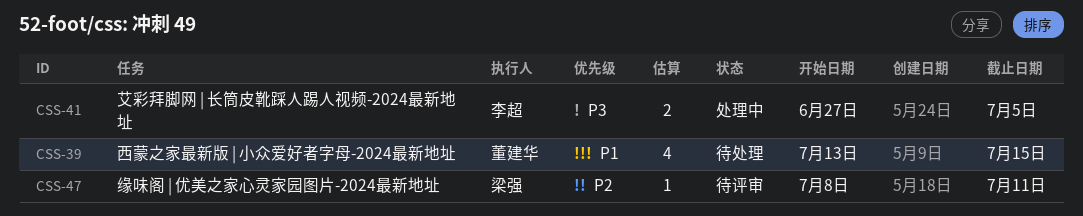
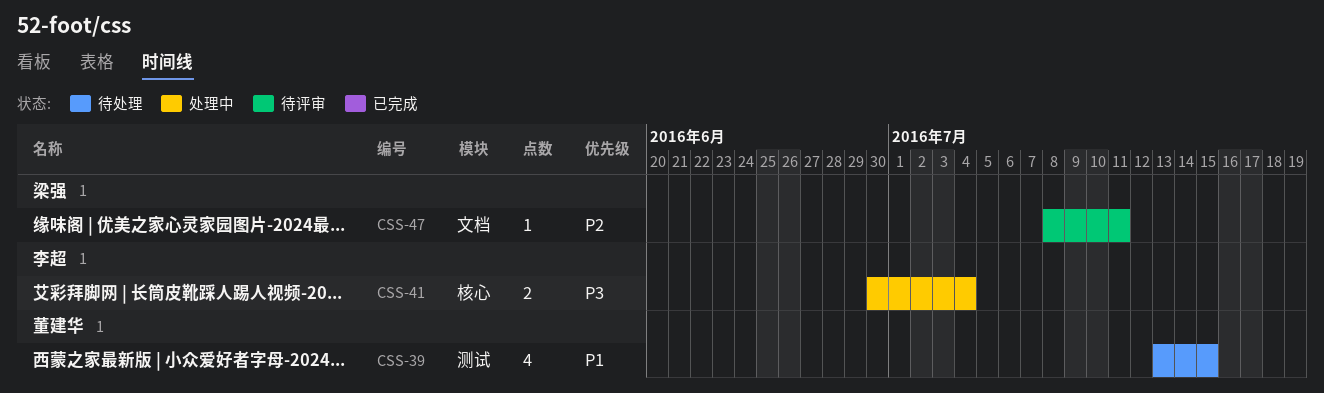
CSS-41, start: Jun 27 -> Jun 30
CSS-41, due: Jul 5 -> Jul 4

